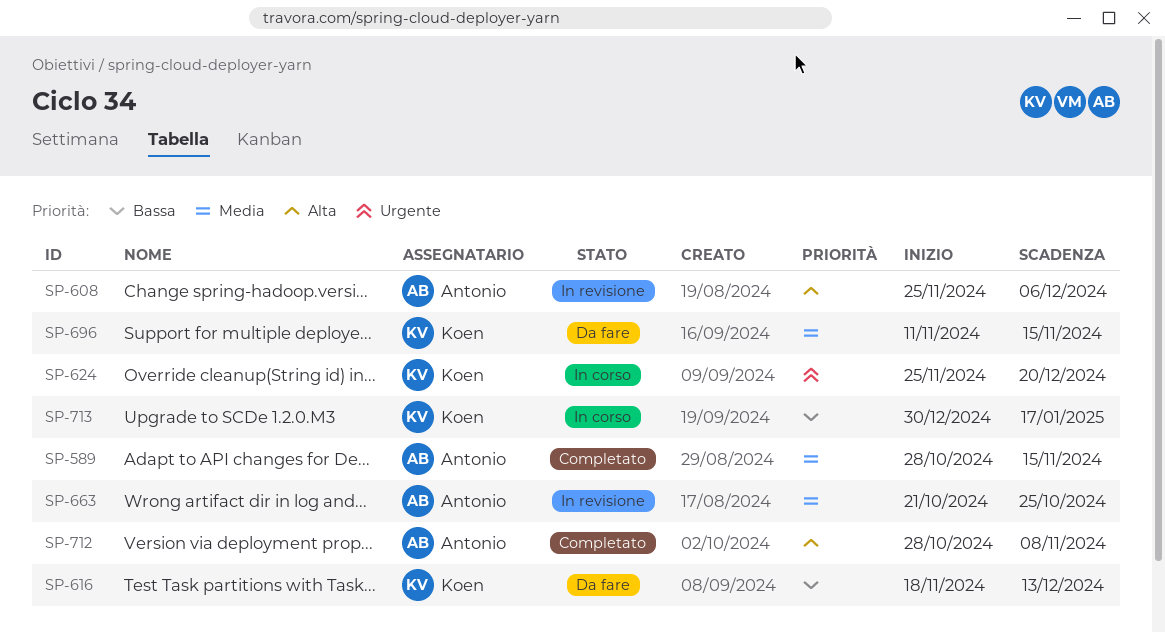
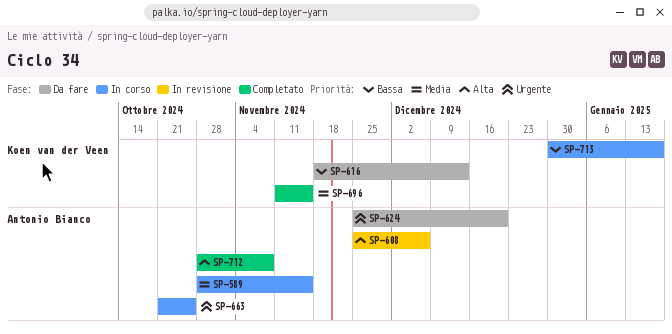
SP-589, status: Completato -> In corso
SP-624, status: In corso -> Da fare
SP-624, owner: Koen van der Veen -> Antonio Bianco
SP-663, status: In revisione -> In corso
SP-663, priority: Media -> Urgente
SP-696, status: Da fare -> Completato

